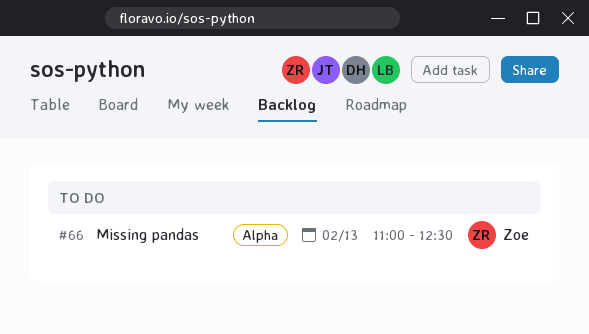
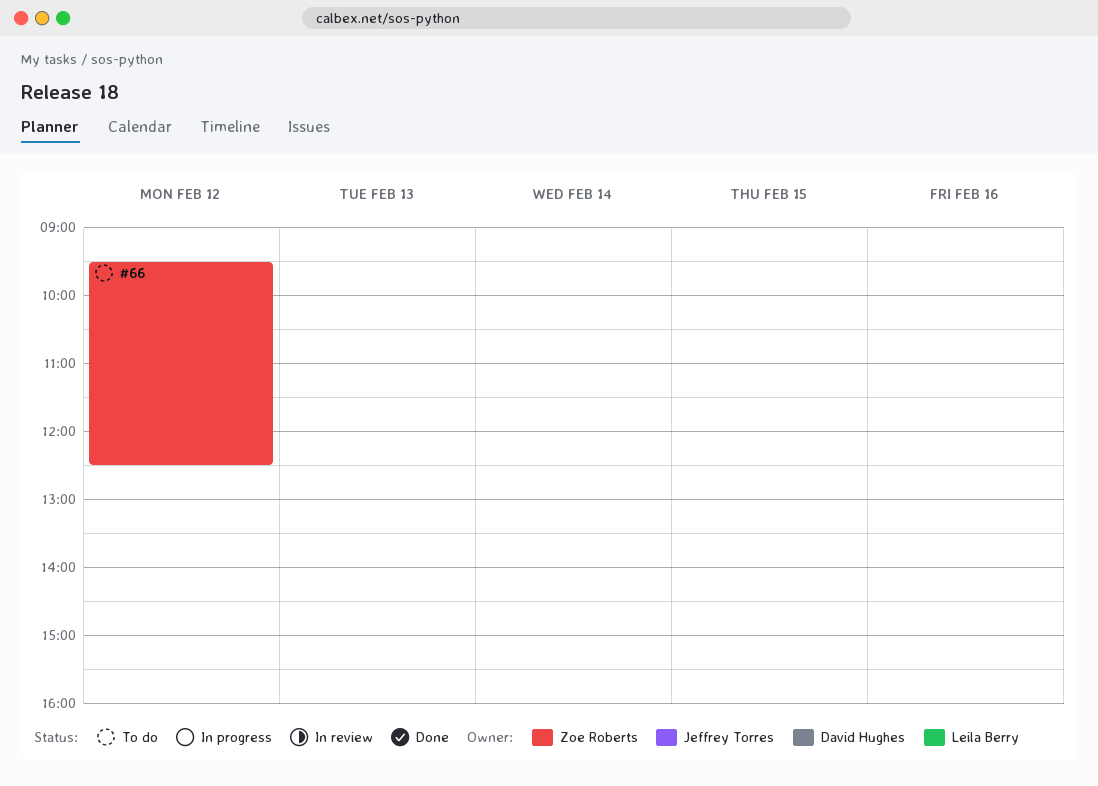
#66, day: Feb 13 -> Feb 12
#66, begins: 11:00 -> 09:30

